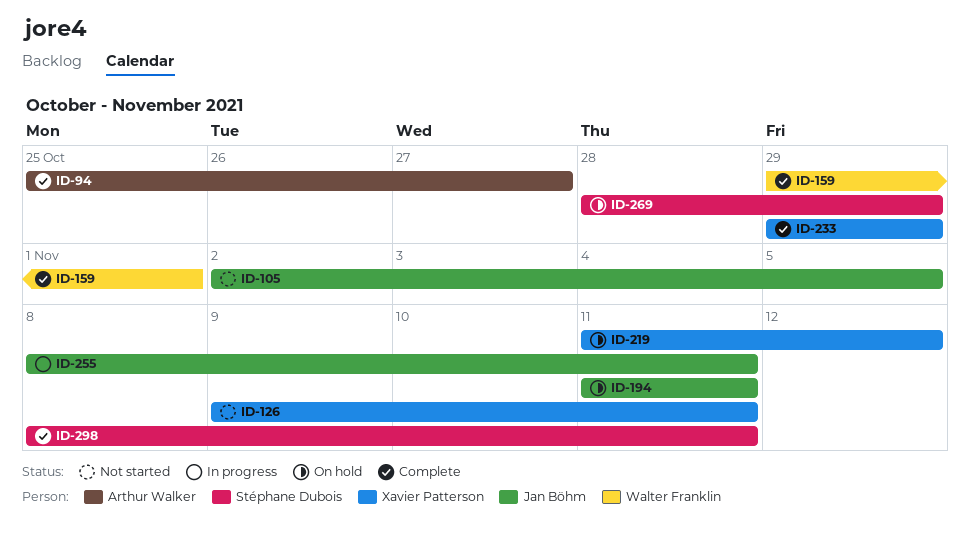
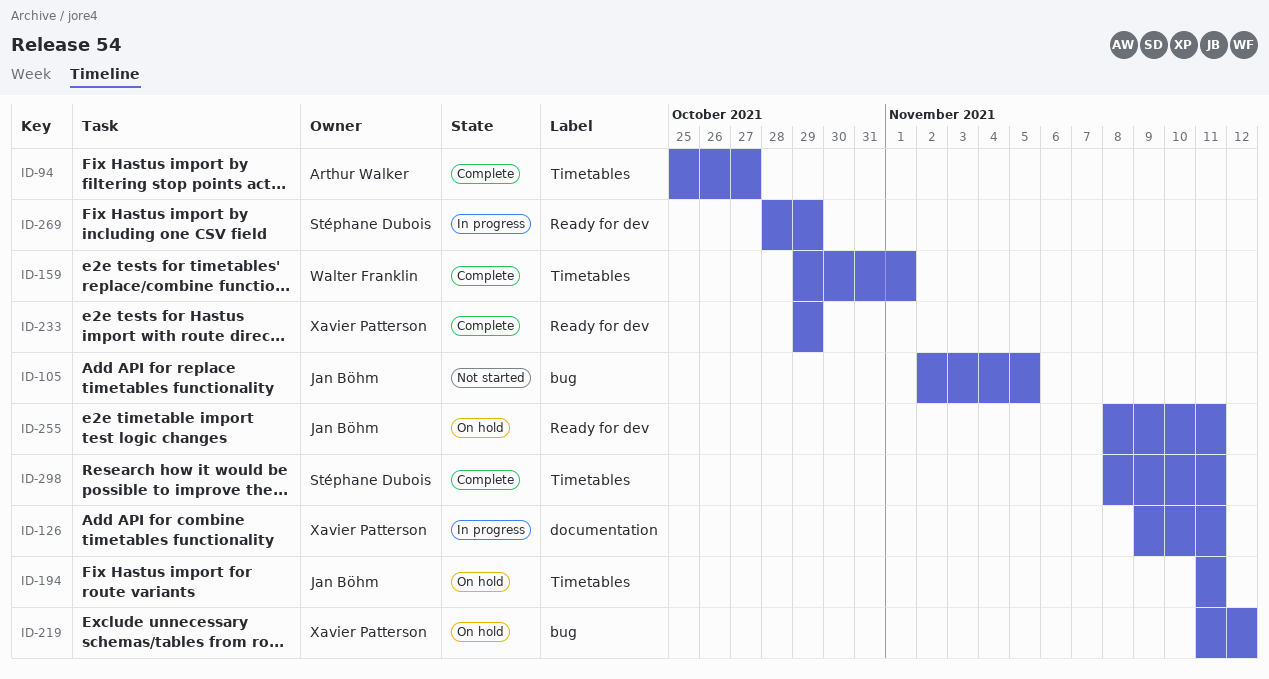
ID-126, status: Not started -> In progress
ID-255, status: In progress -> On hold
ID-269, status: On hold -> In progress

